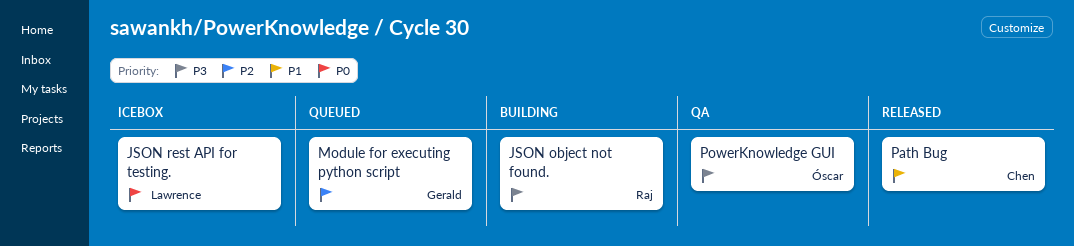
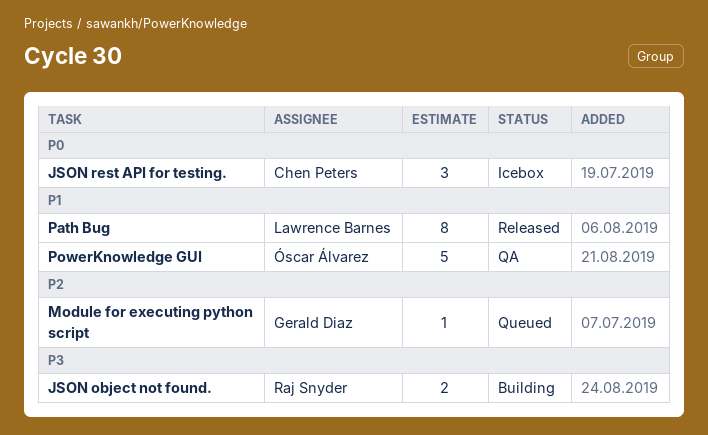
JSON rest API for testing., owner: Lawrence Barnes -> Chen Peters
Path Bug, owner: Chen Peters -> Lawrence Barnes
PowerKnowledge GUI, priority: P3 -> P1

